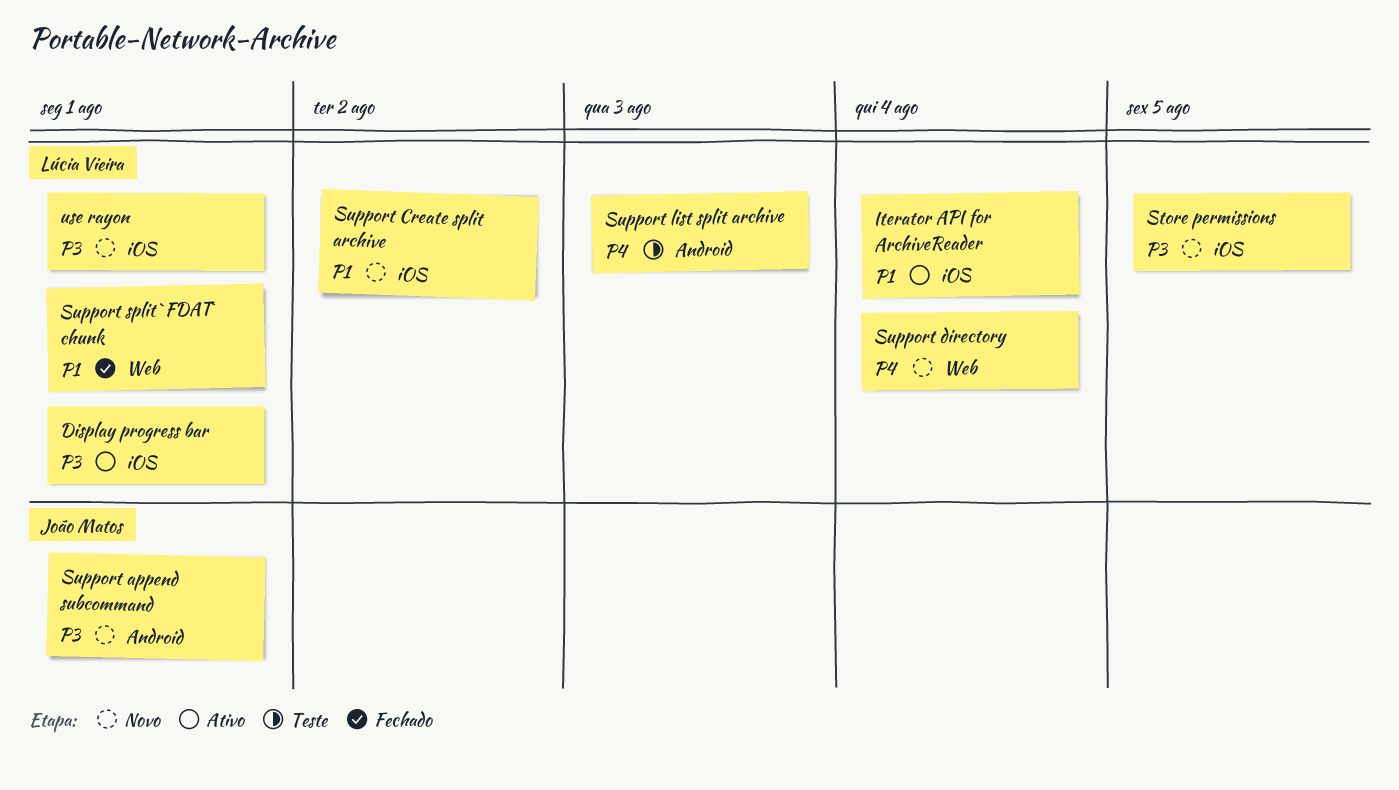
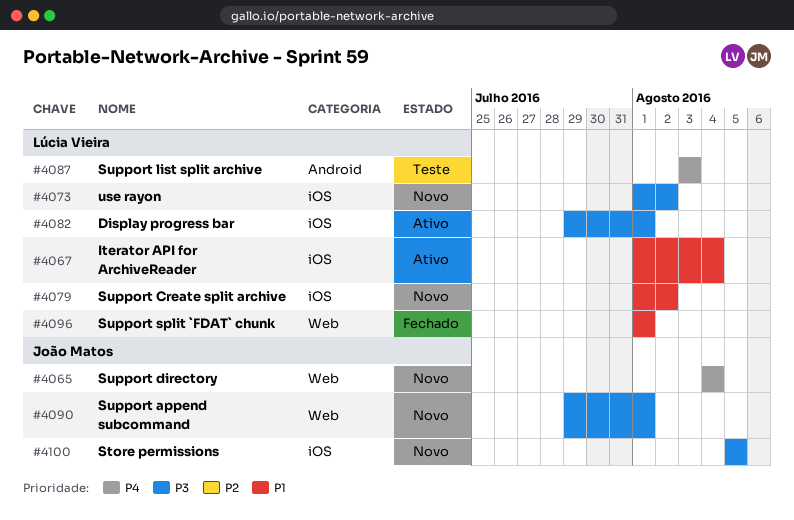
Store permissions, owner: Lúcia Vieira -> João Matos
Support append subcommand, label: Android -> Web
Support directory, owner: Lúcia Vieira -> João Matos
use rayon, due: Aug 1 -> Aug 2

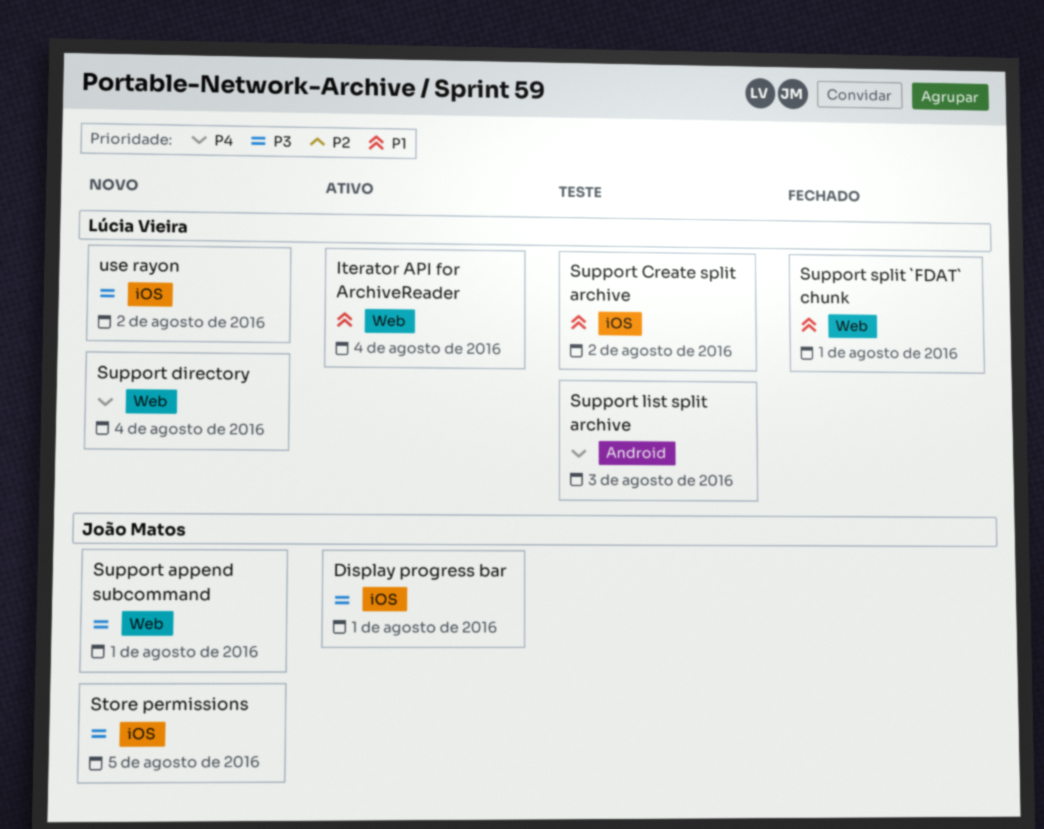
Display progress bar, owner: Lúcia Vieira -> João Matos
Iterator API for ArchiveReader, label: iOS -> Web
Support Create split archive, status: Novo -> Teste
Support directory, owner: João Matos -> Lúcia Vieira

